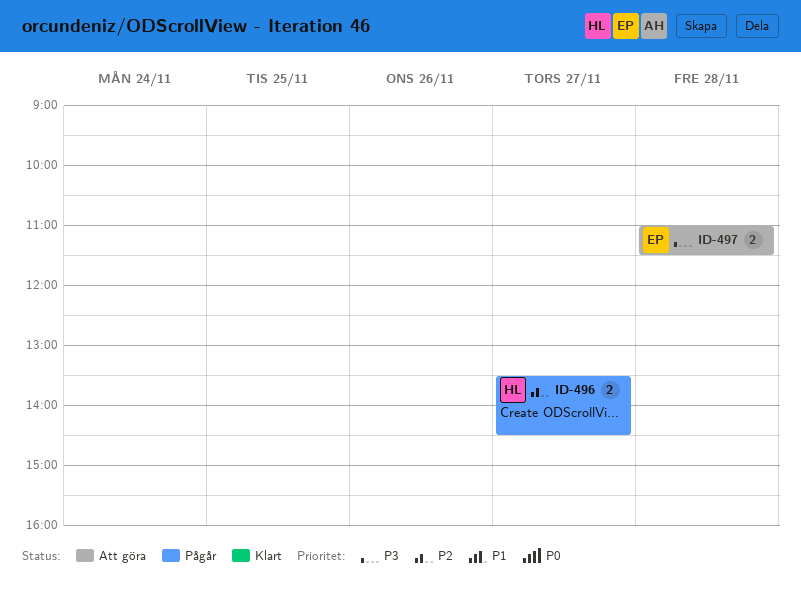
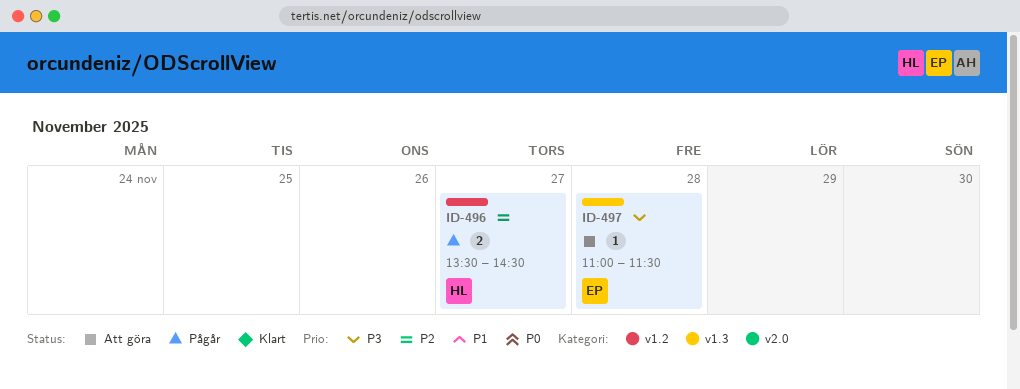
ID-497, estimate: 2 -> 1

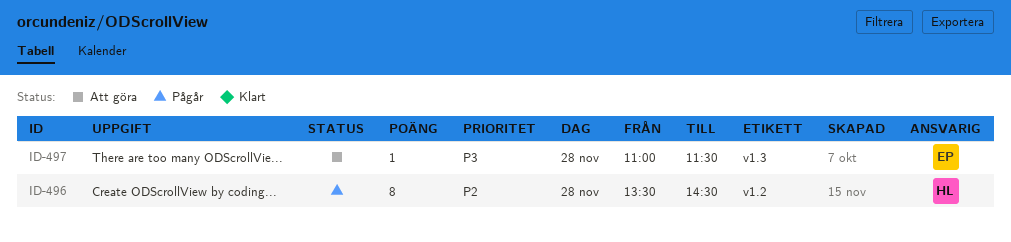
ID-496, estimate: 2 -> 8
ID-496, day: Nov 27 -> Nov 28

